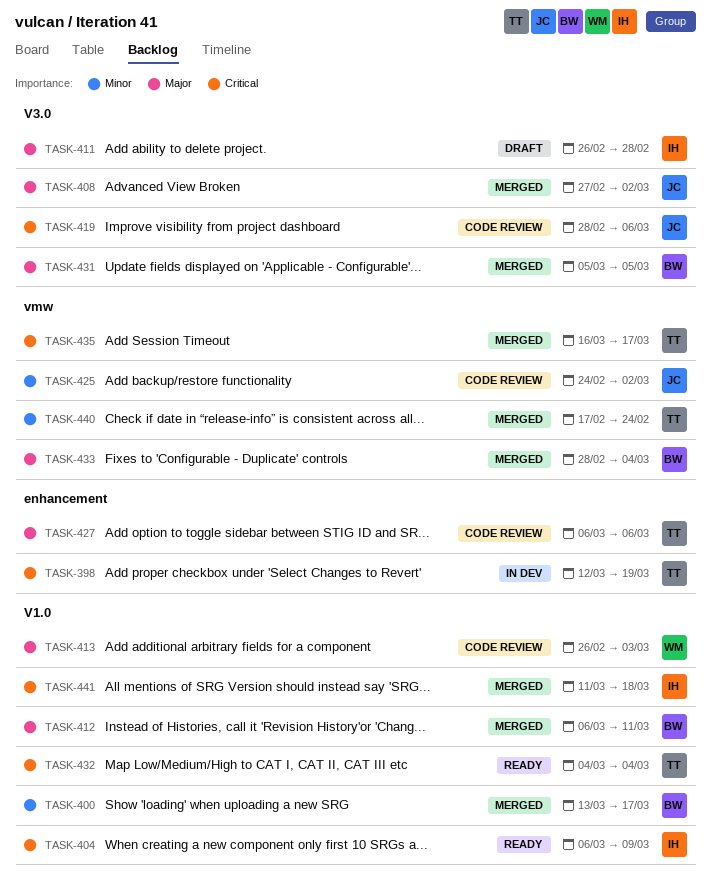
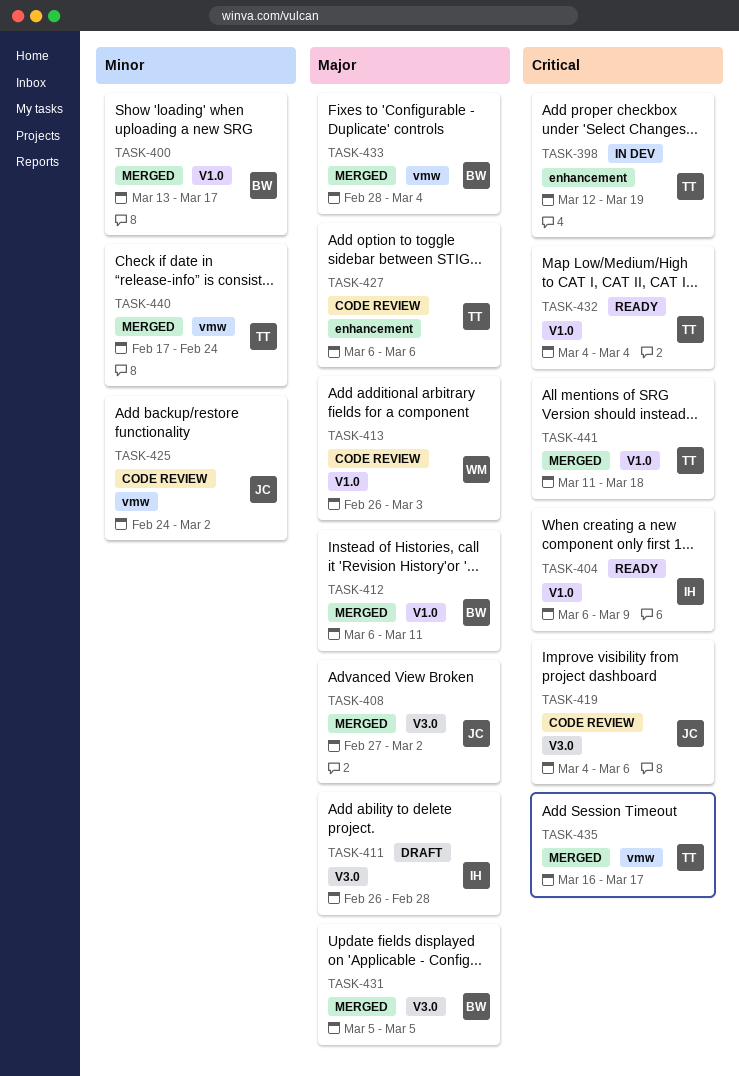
TASK-419, start: Feb 28 -> Mar 4
TASK-441, owner: IH -> TT

